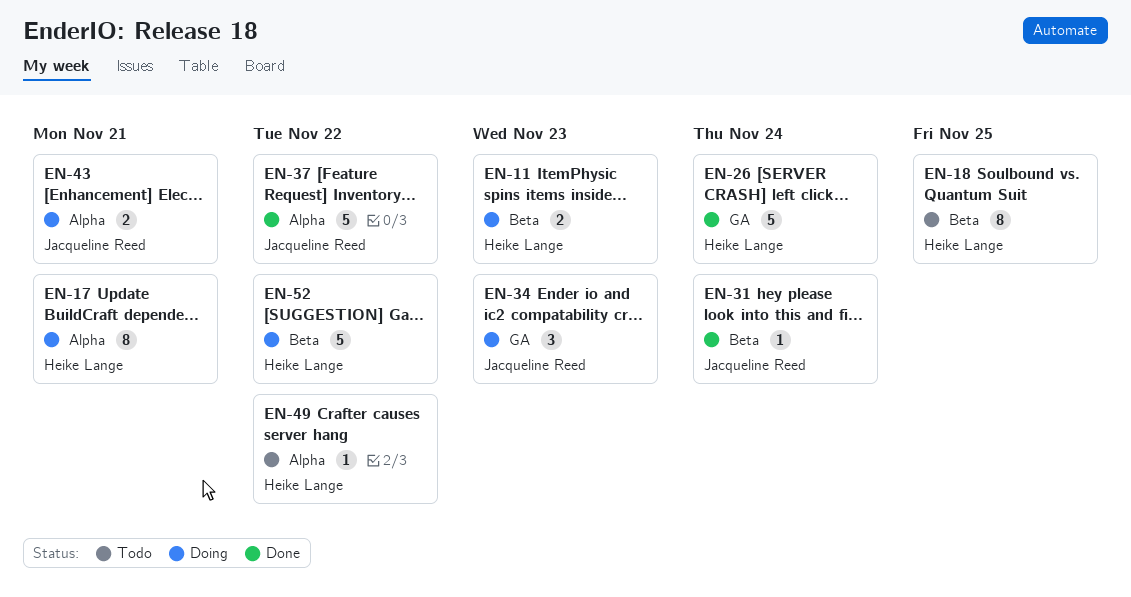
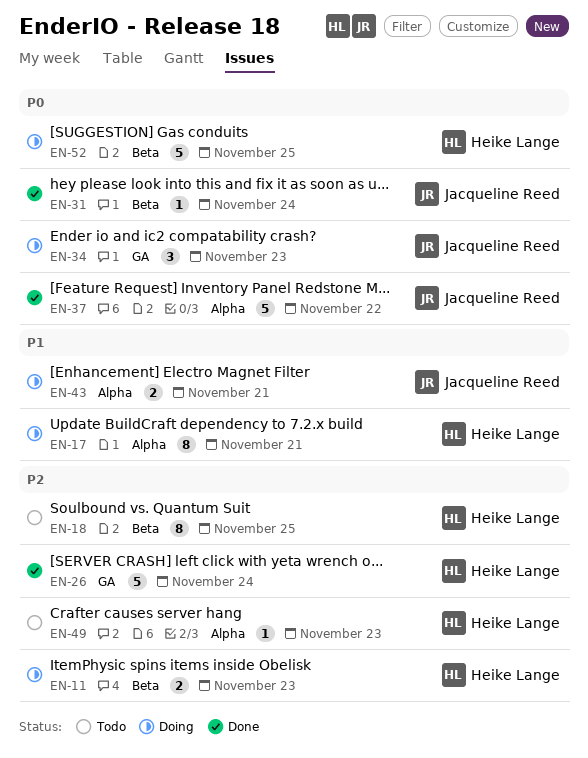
EN-49, due: Nov 22 -> Nov 23
EN-52, due: Nov 22 -> Nov 25

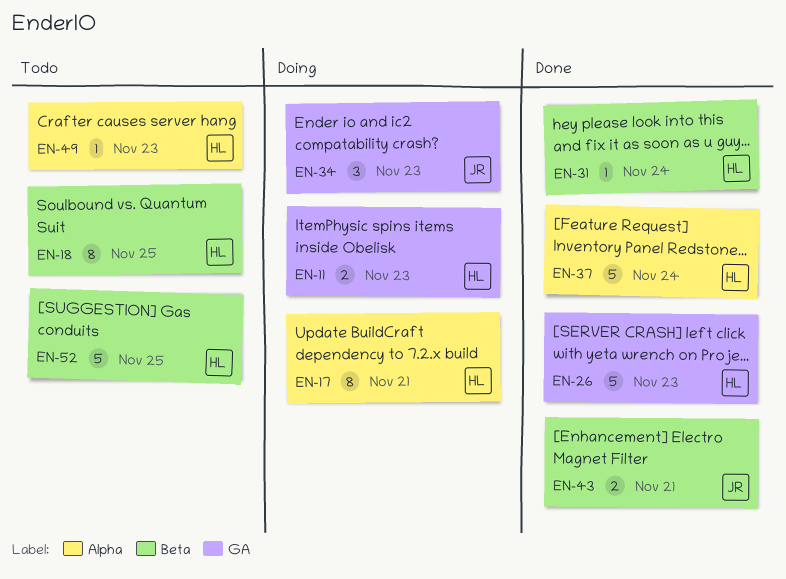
EN-11, label: Beta -> GA
EN-26, due: Nov 24 -> Nov 23
EN-31, owner: Jacqueline Reed -> Heike Lange
EN-37, owner: Jacqueline Reed -> Heike Lange
EN-37, due: Nov 22 -> Nov 24
EN-43, status: Doing -> Done
EN-43, label: Alpha -> Beta
EN-52, status: Doing -> Todo

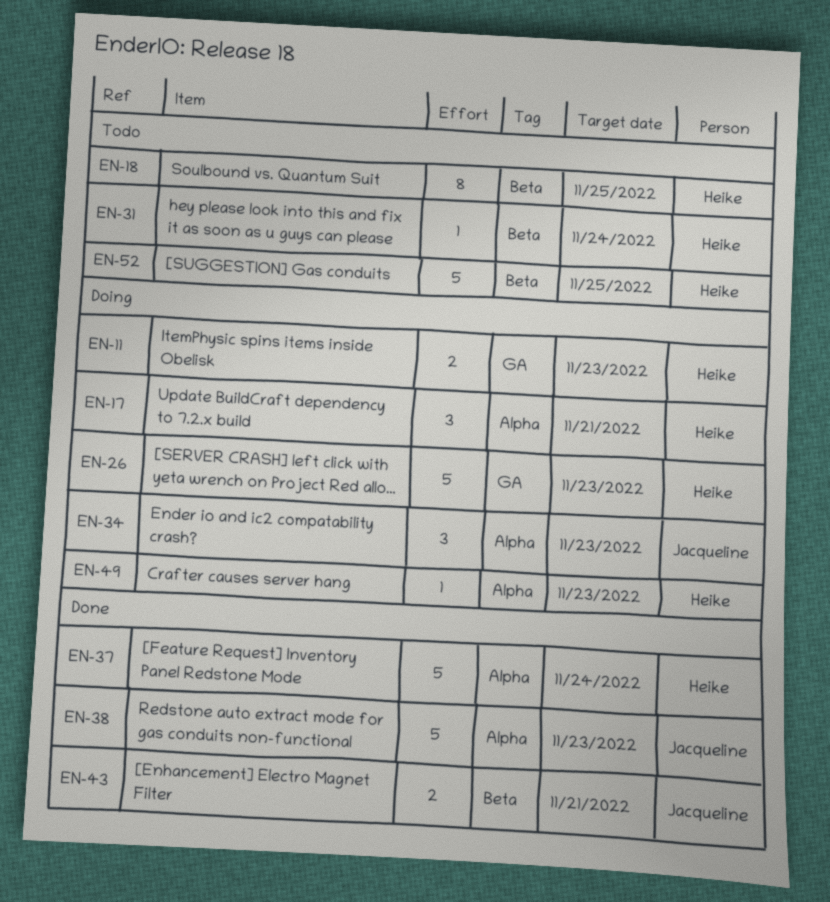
EN-17, estimate: 8 -> 3
EN-26, status: Done -> Doing
EN-31, status: Done -> Todo
EN-34, label: GA -> Alpha
EN-38: none -> present
EN-49, status: Todo -> Doing

